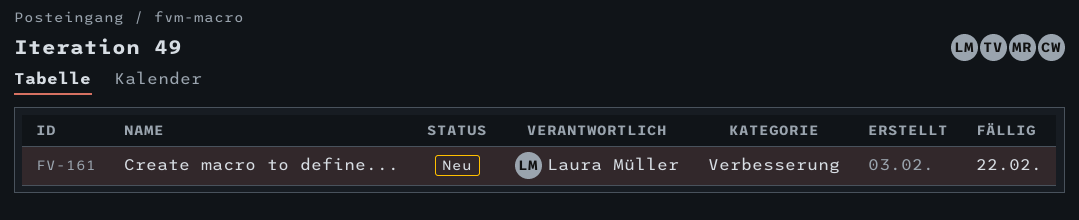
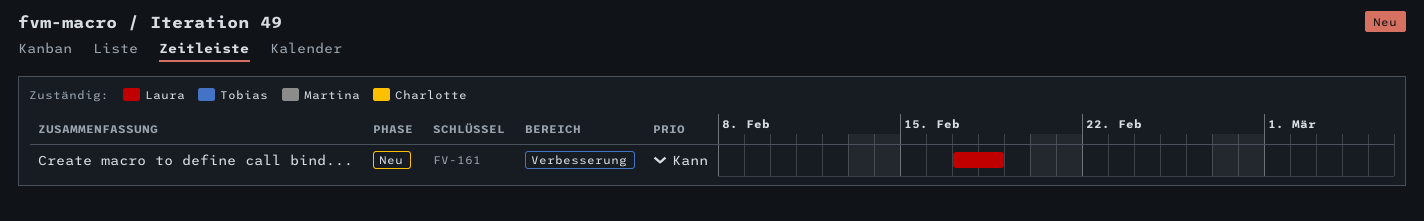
FV-161, due: Feb 22 -> Feb 18

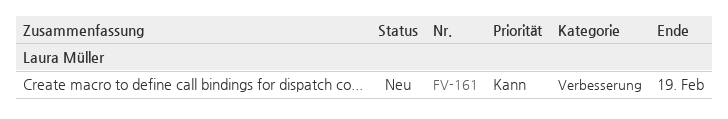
FV-161, due: Feb 18 -> Feb 19

